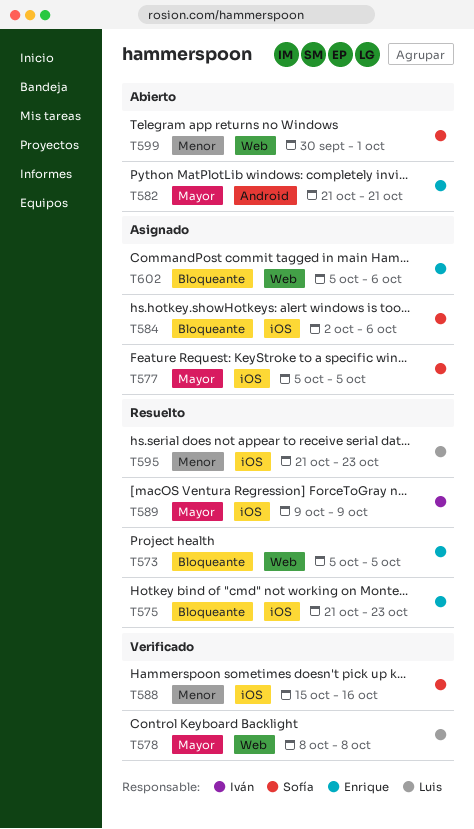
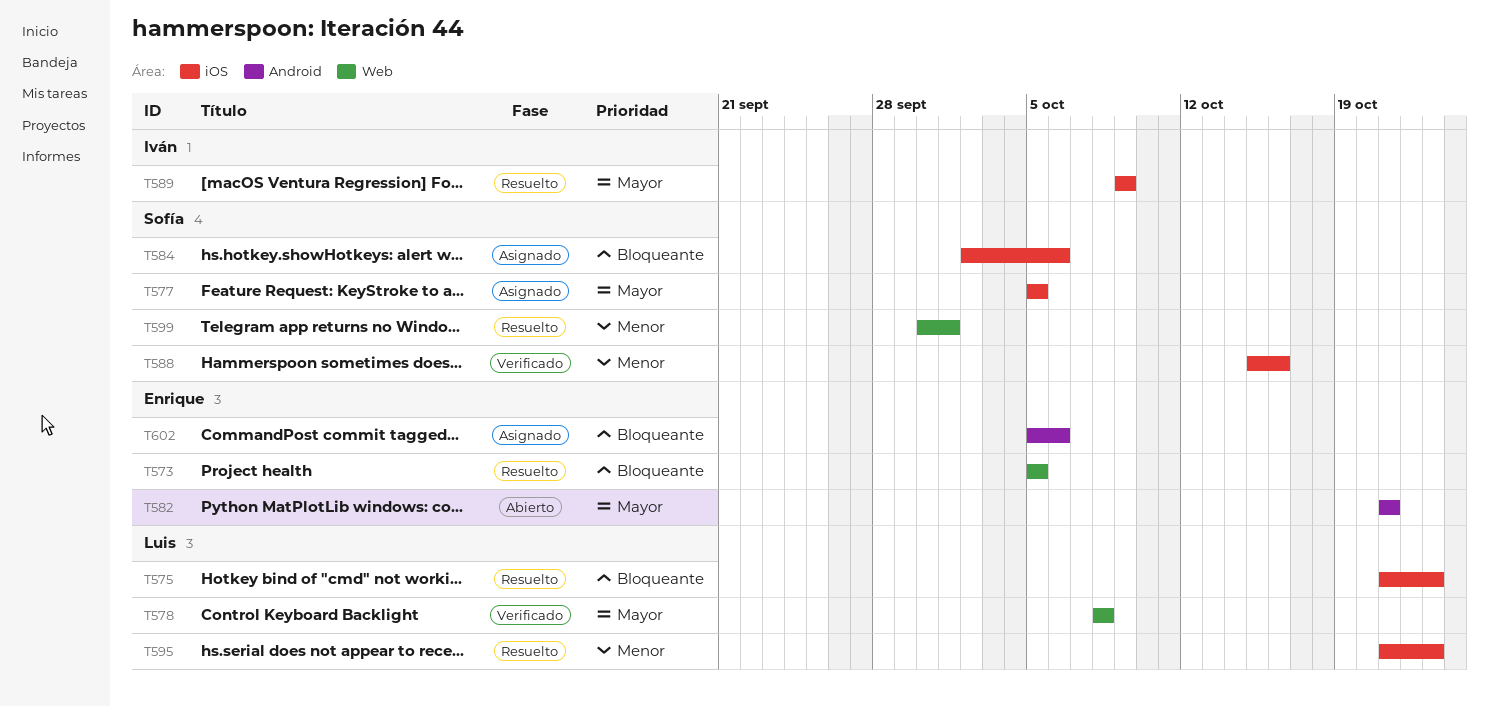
T575, owner: Enrique -> Luis
T599, status: Abierto -> Resuelto
T602, label: Web -> Android

